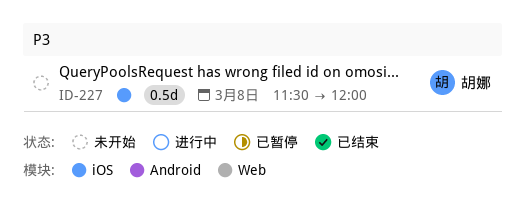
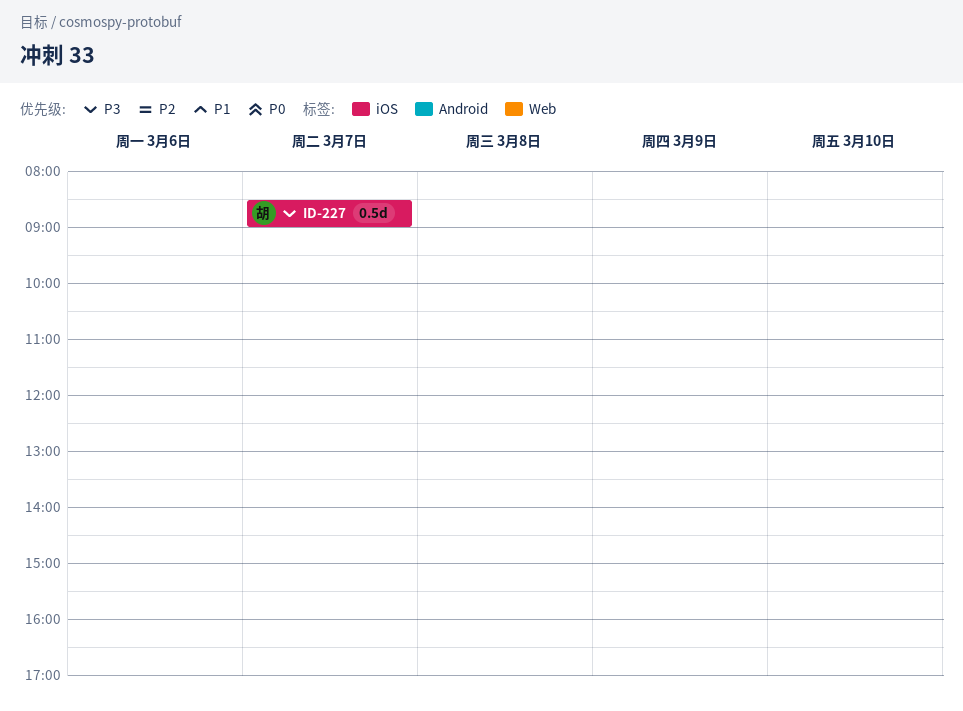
ID-227, day: Mar 8 -> Mar 7
ID-227, begins: 11:30 -> 08:30
ID-227, ends: 12:00 -> 09:00

